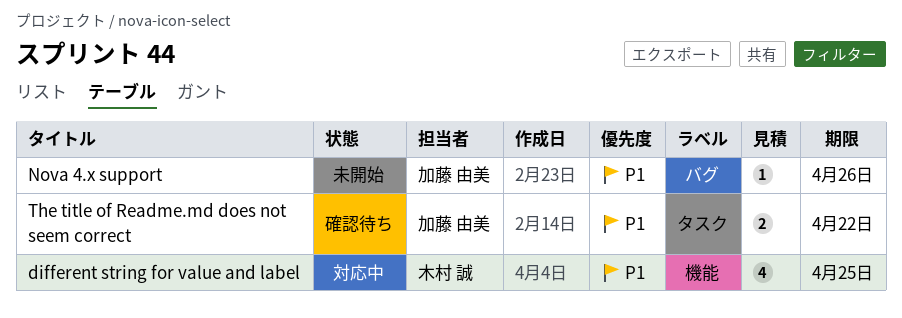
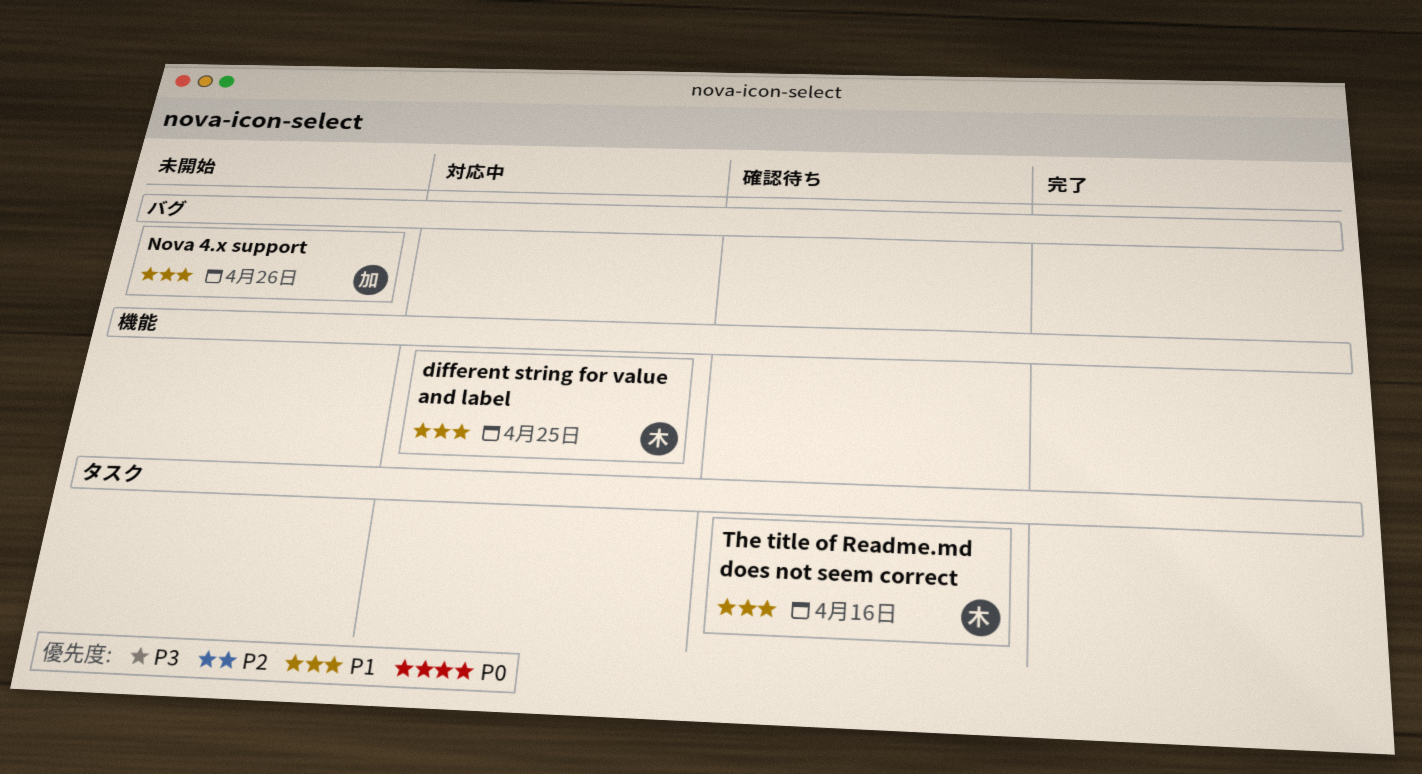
The title of Readme.md does not seem correct, owner: 加藤 由美 -> 木村 誠
The title of Readme.md does not seem correct, due: Apr 22 -> Apr 16

